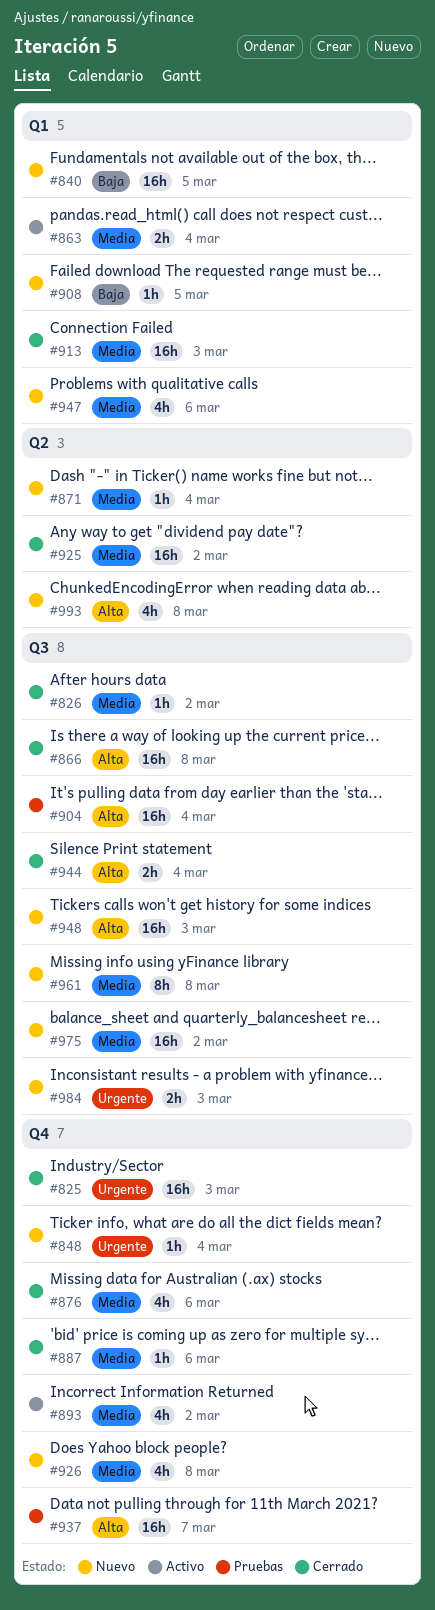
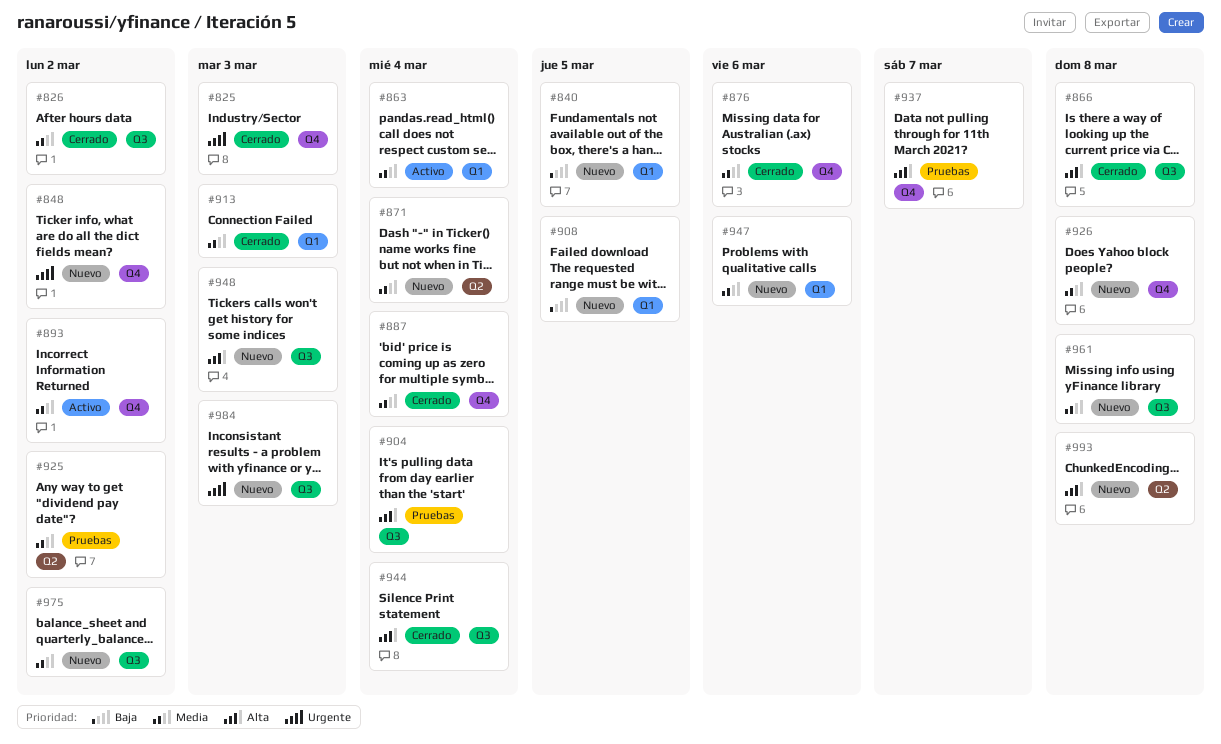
#848, due: Mar 4 -> Mar 2
#887, due: Mar 6 -> Mar 4
#925, status: Cerrado -> Pruebas

